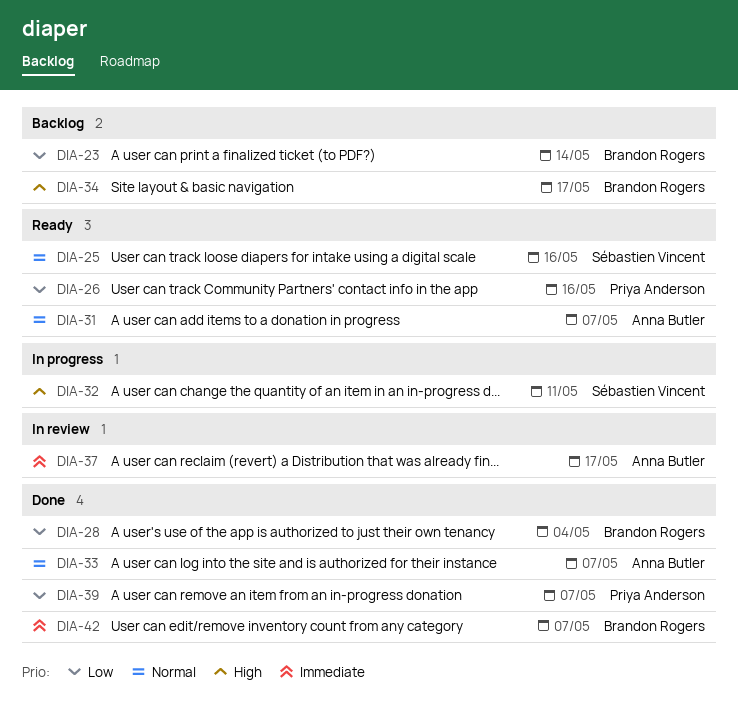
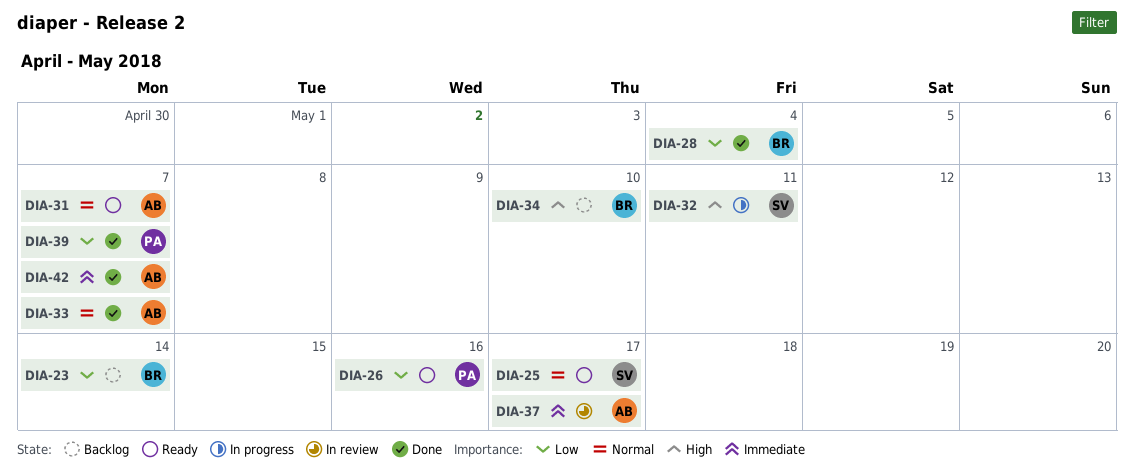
DIA-25, due: May 16 -> May 17
DIA-34, due: May 17 -> May 10
DIA-42, owner: Brandon Rogers -> Anna Butler

